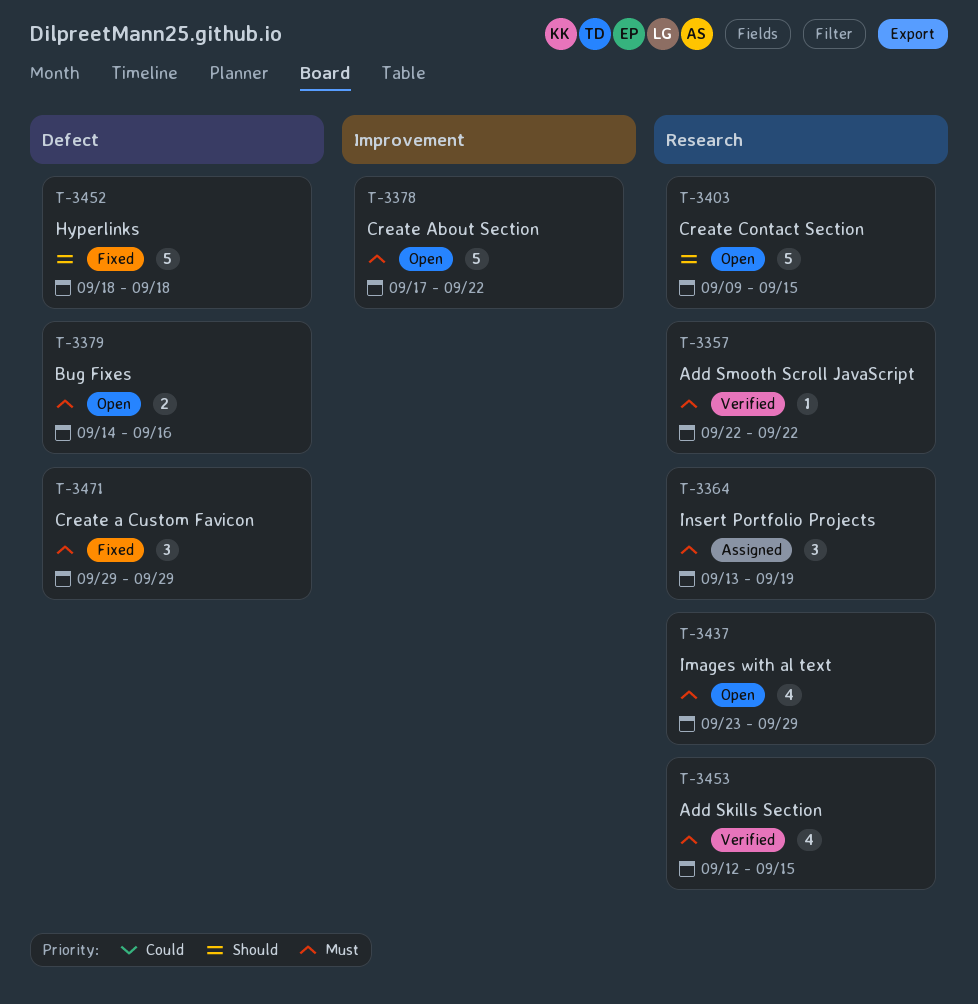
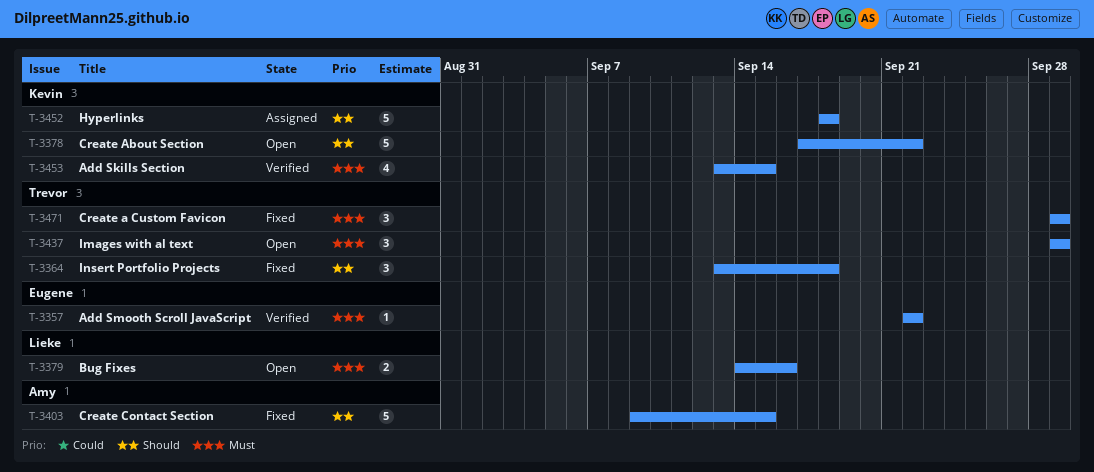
T-3364, status: Assigned -> Fixed
T-3364, priority: Must -> Should
T-3364, due: Sep 19 -> Sep 18
T-3378, priority: Must -> Should
T-3403, status: Open -> Fixed
T-3437, estimate: 4 -> 3
T-3437, start: Sep 23 -> Sep 29
T-3452, status: Fixed -> Assigned
T-3453, start: Sep 12 -> Sep 13

